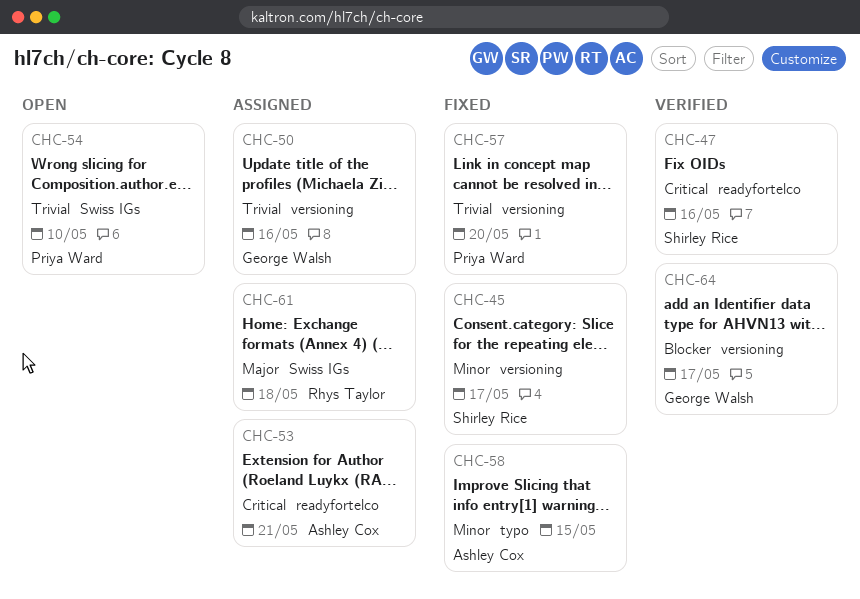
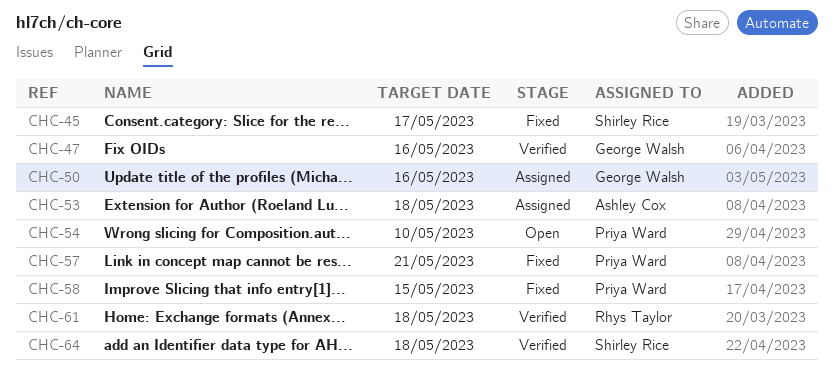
CHC-47, owner: Shirley Rice -> George Walsh
CHC-53, due: May 21 -> May 18
CHC-57, due: May 20 -> May 21
CHC-58, owner: Ashley Cox -> Priya Ward
CHC-61, status: Assigned -> Verified
CHC-64, owner: George Walsh -> Shirley Rice
CHC-64, due: May 17 -> May 18

